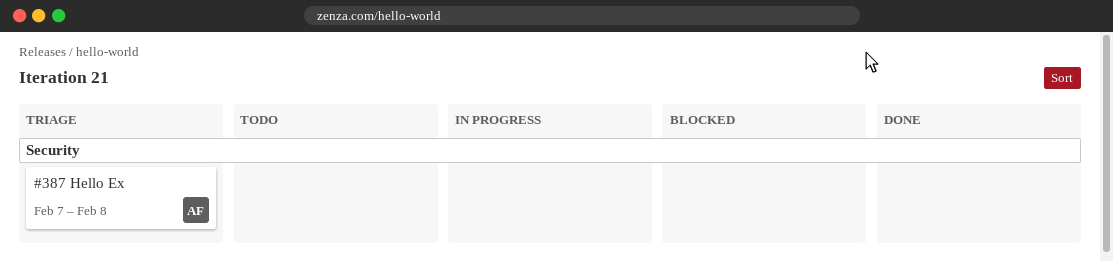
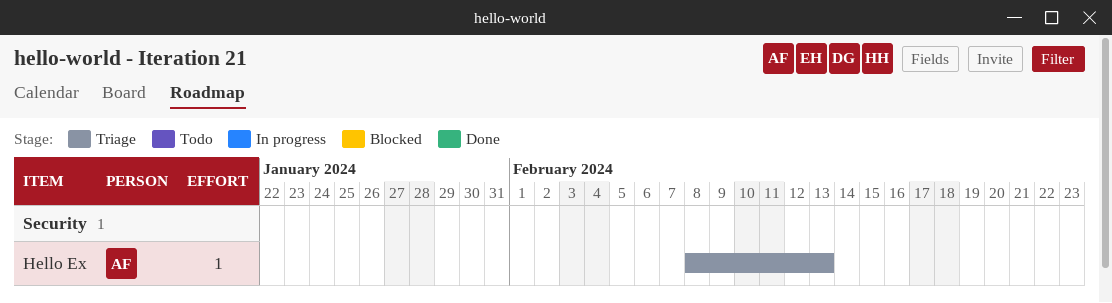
Hello Ex, start: Feb 7 -> Feb 8
Hello Ex, due: Feb 8 -> Feb 13

